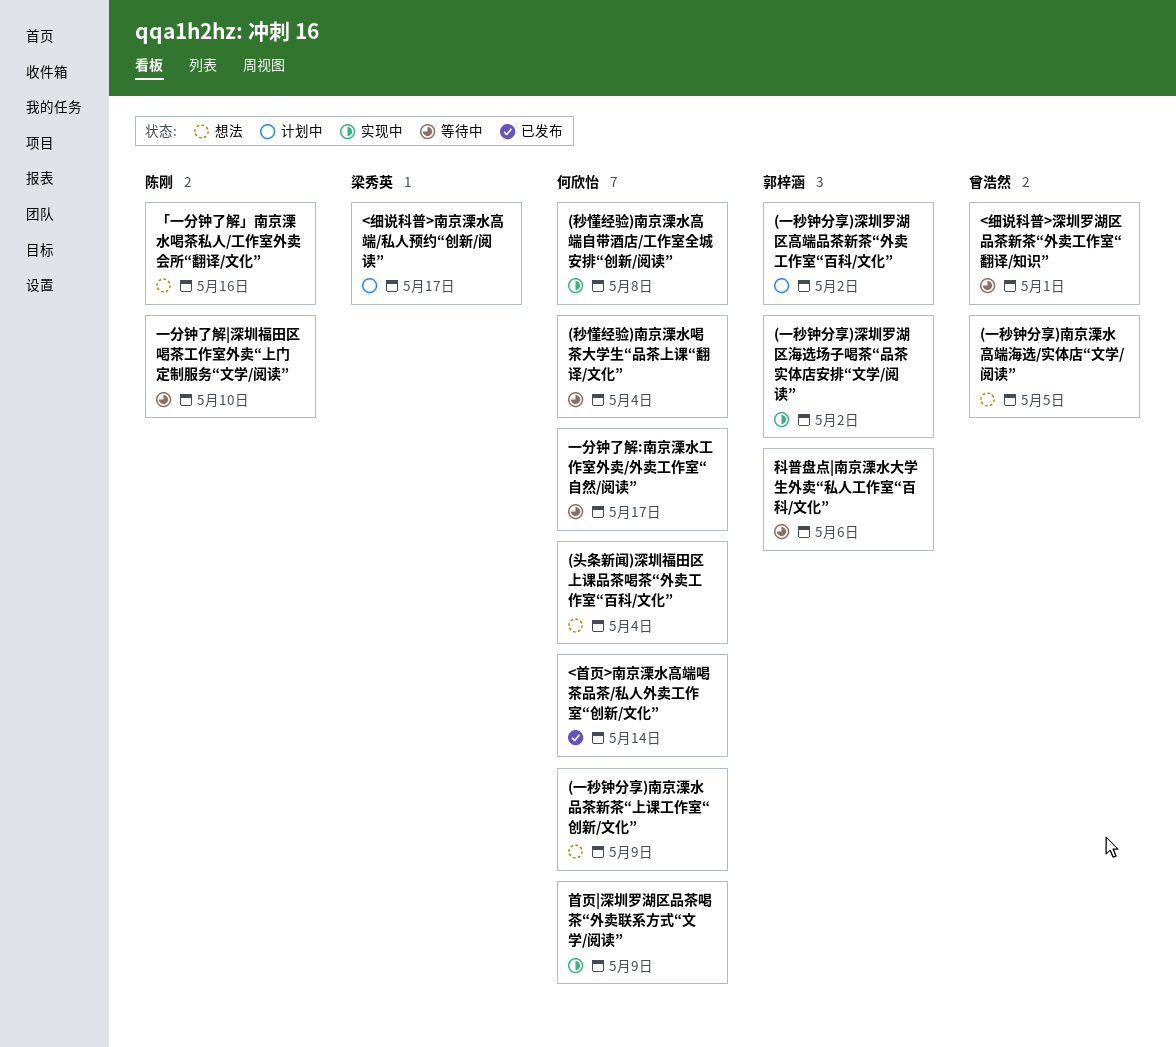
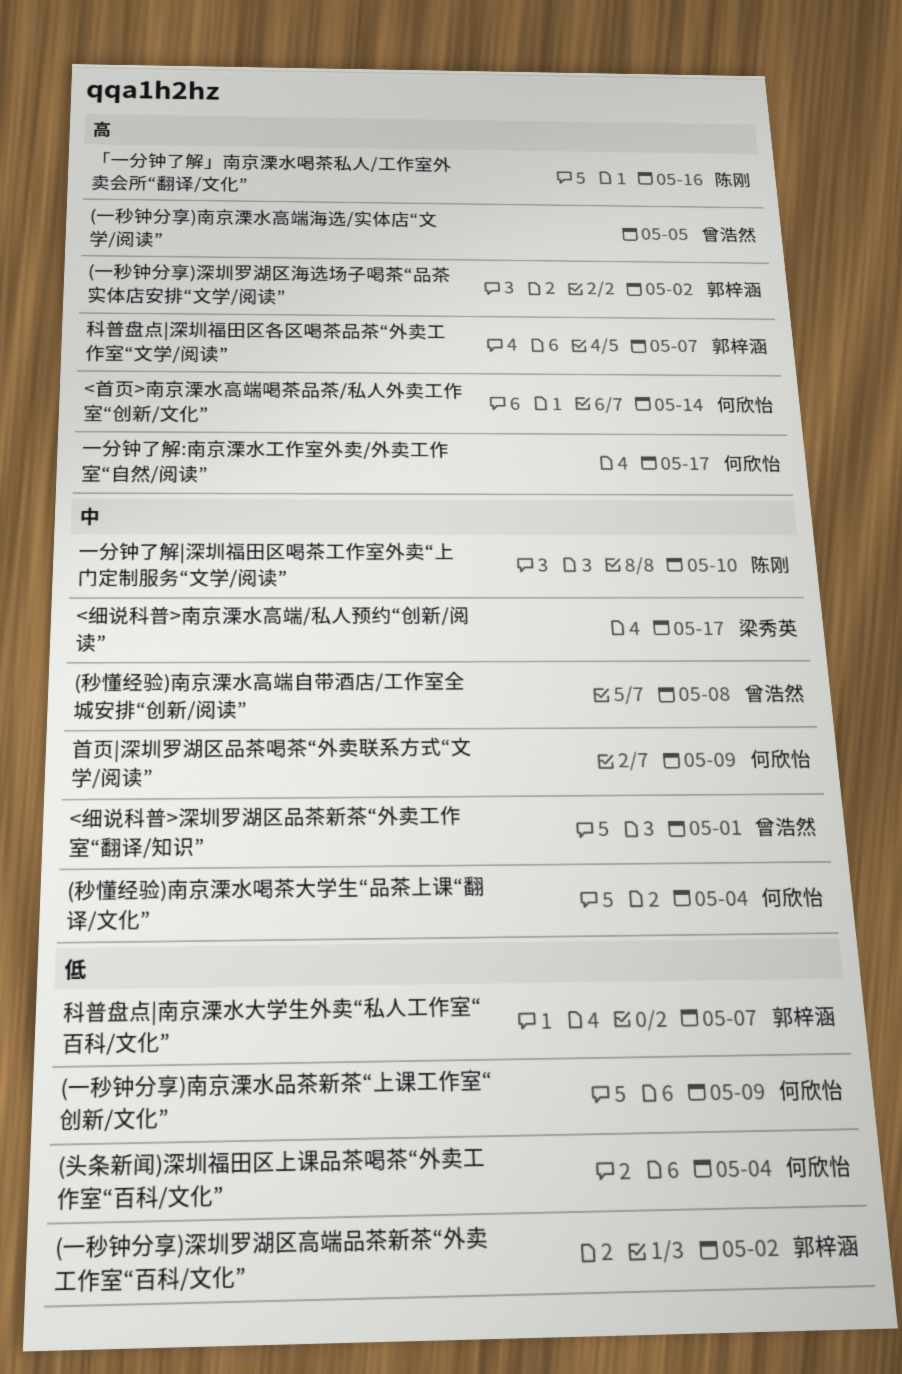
(秒懂经验)南京溧水高端自带酒店/工作室全城安排“创新/阅读”, owner: 何欣怡 -> 曾浩然
科普盘点|南京溧水大学生外卖“私人工作室“百科/文化”, due: May 6 -> May 7
科普盘点|深圳福田区各区喝茶品茶“外卖工作室“文学/阅读”: none -> present

